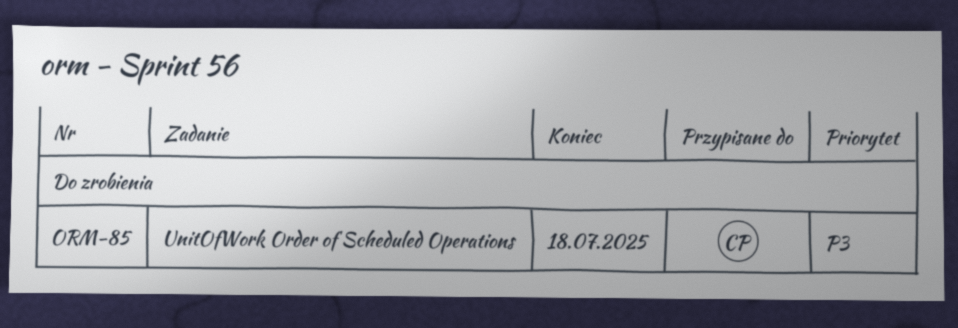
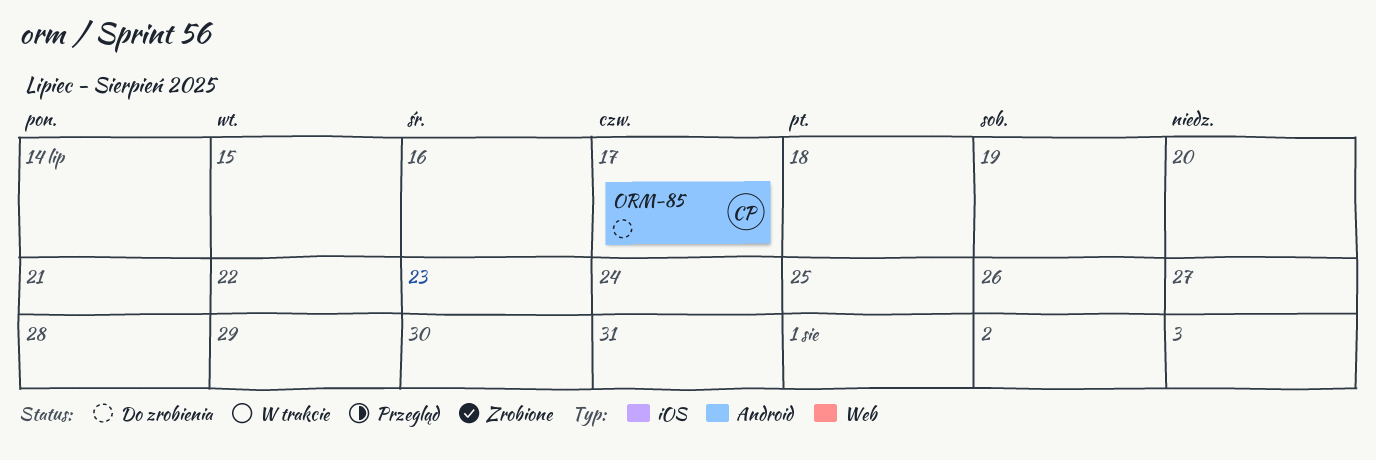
ORM-85, due: Jul 18 -> Jul 17

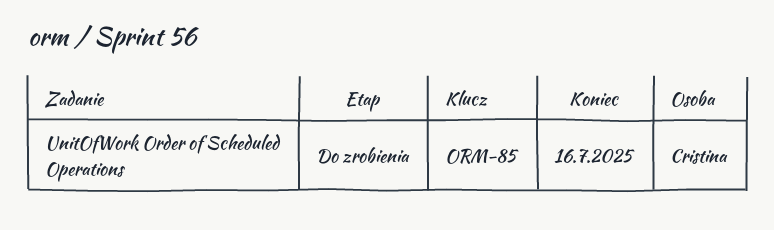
ORM-85, due: Jul 17 -> Jul 16

